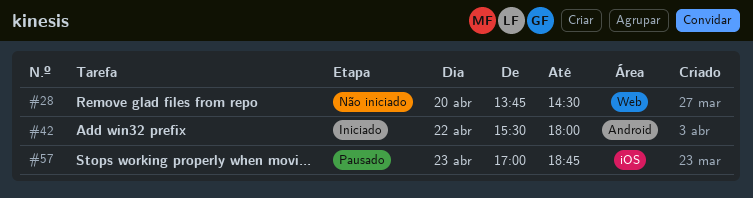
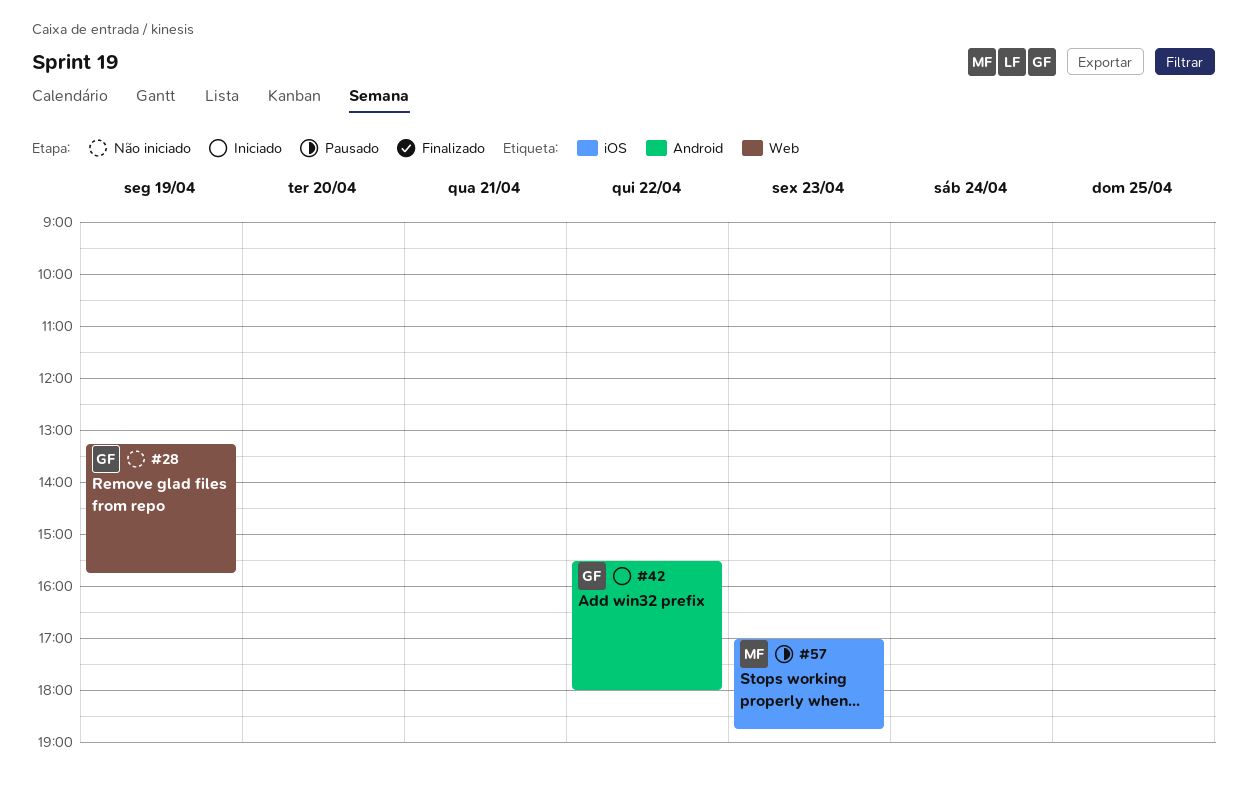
#28, day: Apr 20 -> Apr 19
#28, begins: 13:45 -> 13:15
#28, ends: 14:30 -> 15:45

